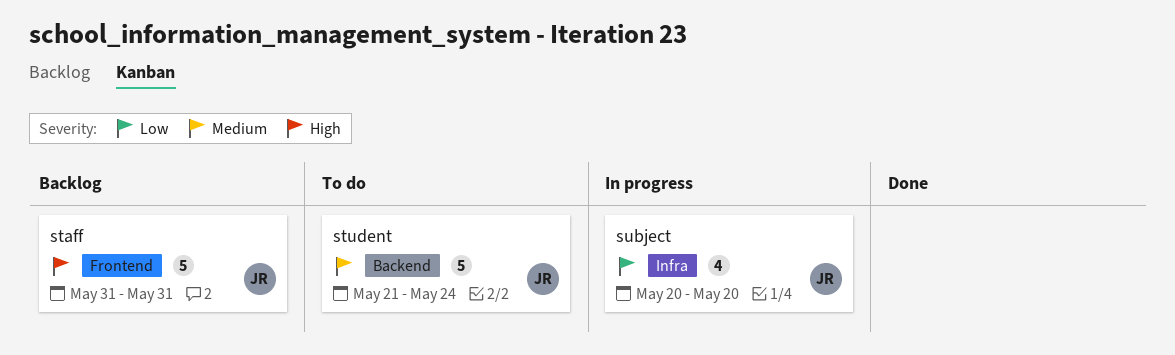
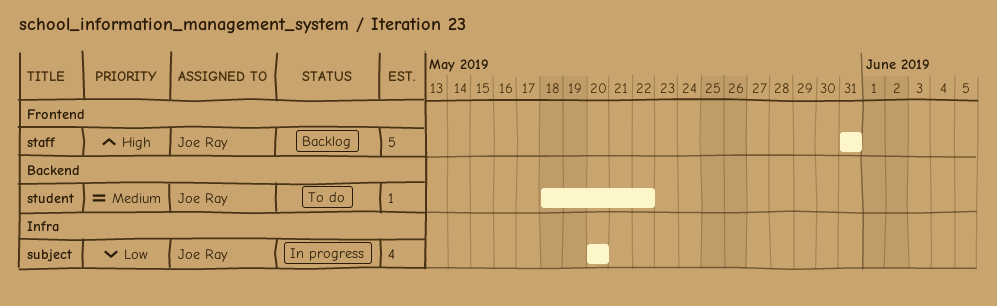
student, estimate: 5 -> 1
student, start: May 21 -> May 18
student, due: May 24 -> May 22

